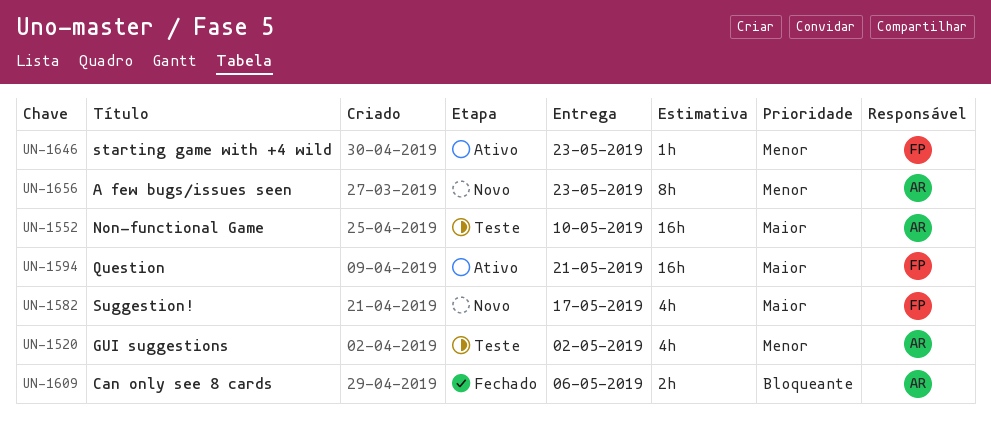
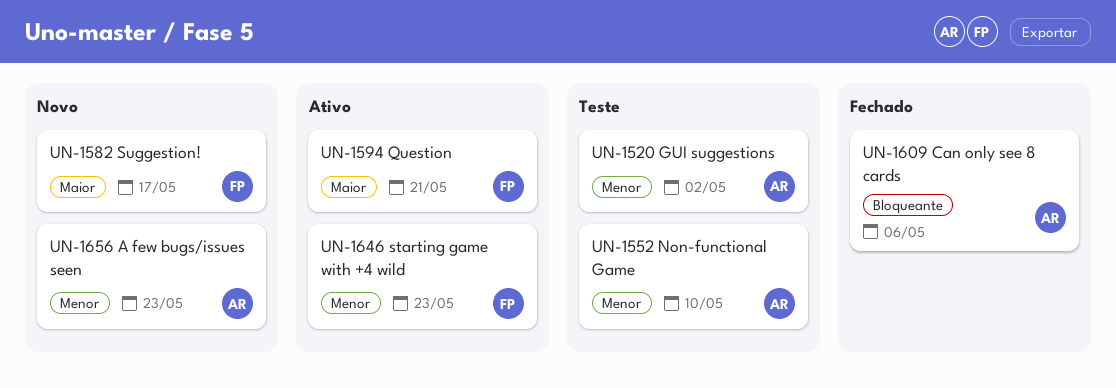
UN-1552, priority: Maior -> Menor

